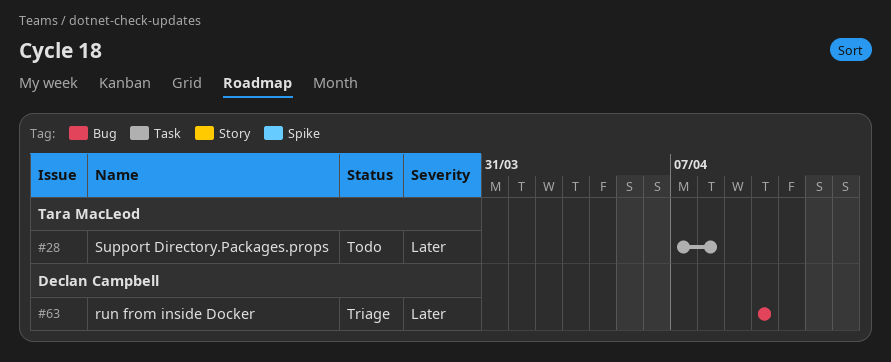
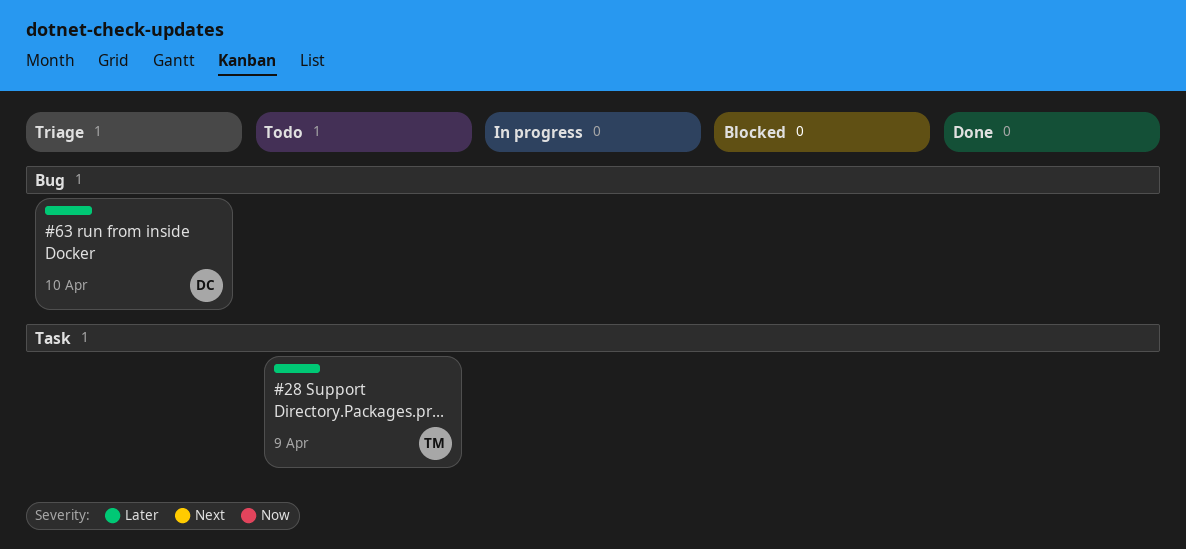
#28, due: Apr 8 -> Apr 9

